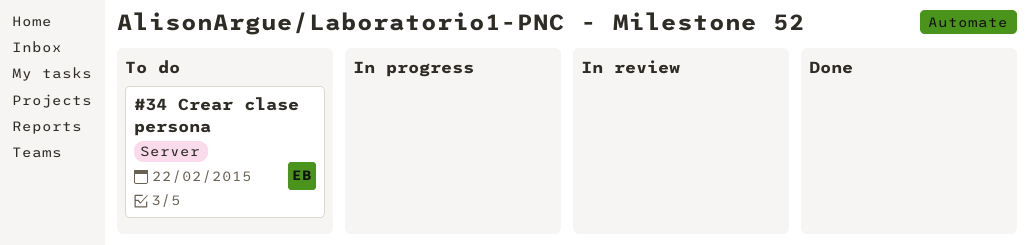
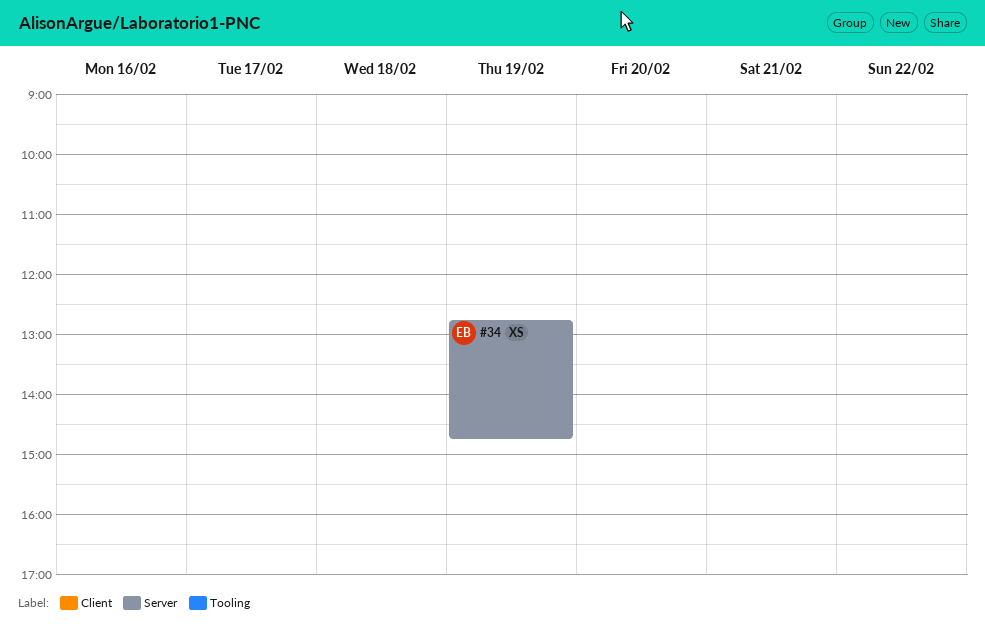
#34, day: Feb 22 -> Feb 19

